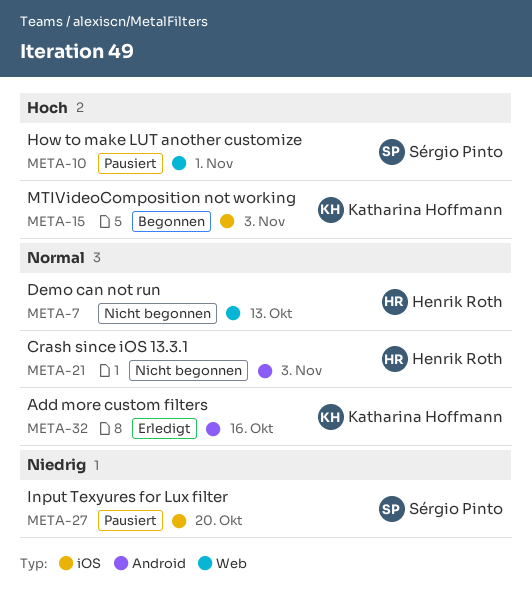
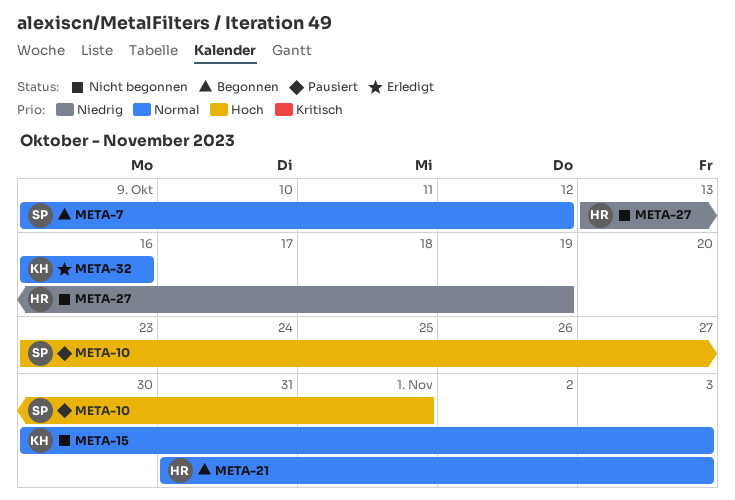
META-7, status: Nicht begonnen -> Begonnen
META-7, owner: Henrik Roth -> Sérgio Pinto
META-7, due: Oct 13 -> Oct 12
META-15, status: Begonnen -> Nicht begonnen
META-15, priority: Hoch -> Normal
META-21, status: Nicht begonnen -> Begonnen
META-27, status: Pausiert -> Nicht begonnen
META-27, owner: Sérgio Pinto -> Henrik Roth
META-27, due: Oct 20 -> Oct 19

